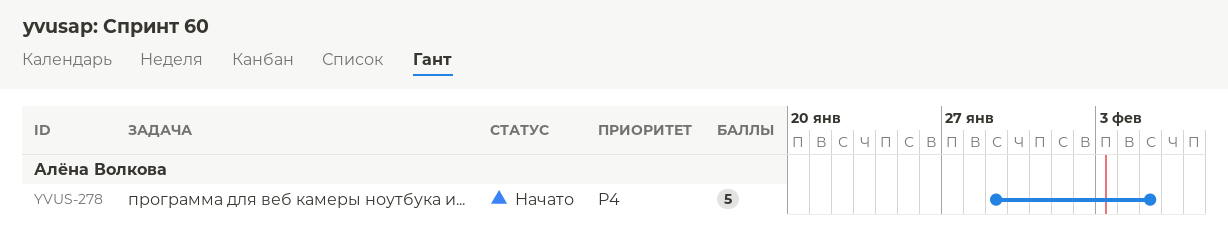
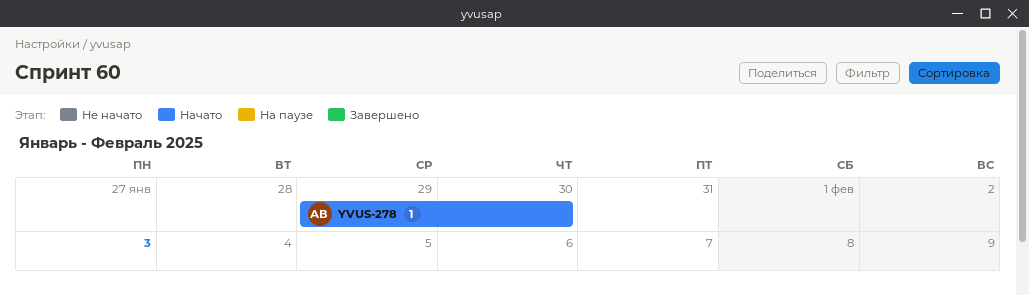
YVUS-278, estimate: 5 -> 1
YVUS-278, due: Feb 5 -> Jan 30

